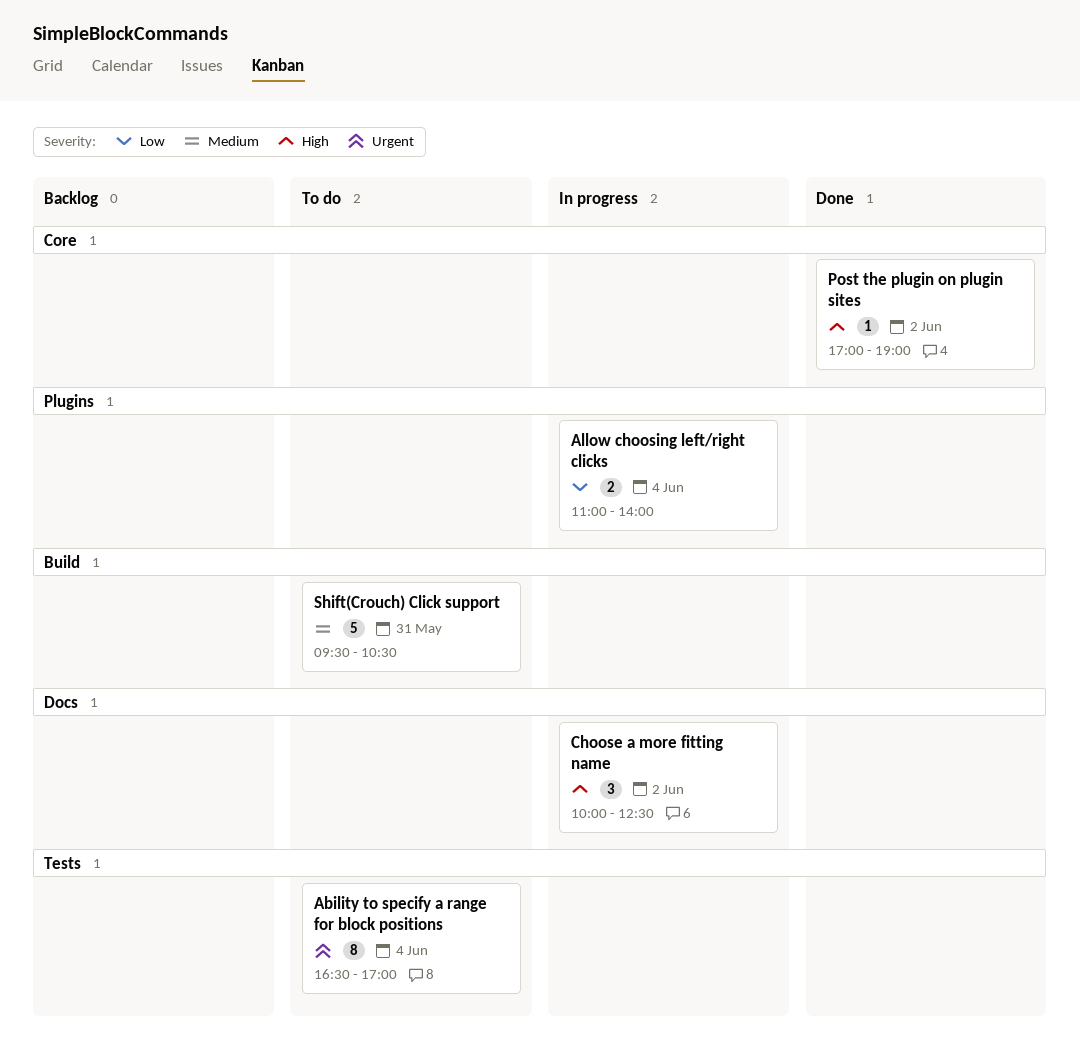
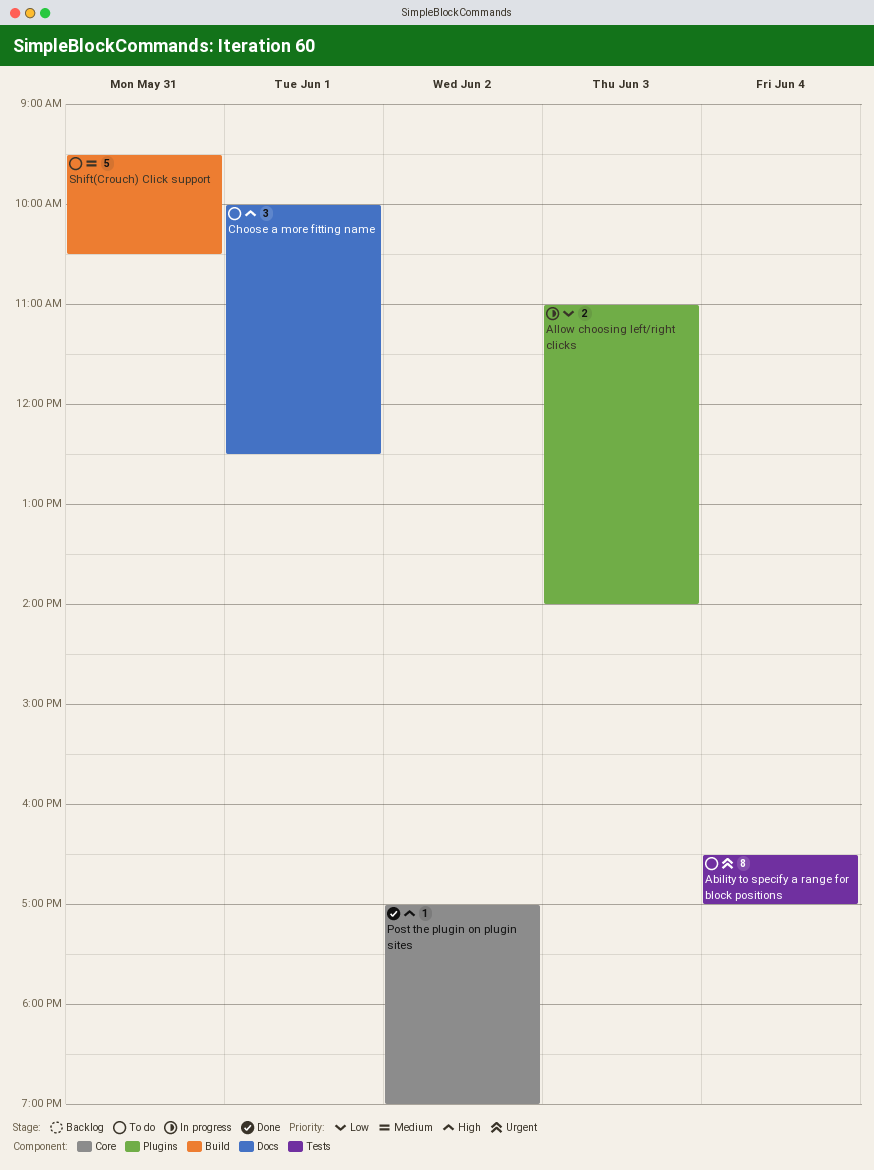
Allow choosing left/right clicks, day: Jun 4 -> Jun 3
Choose a more fitting name, status: In progress -> To do
Choose a more fitting name, day: Jun 2 -> Jun 1

